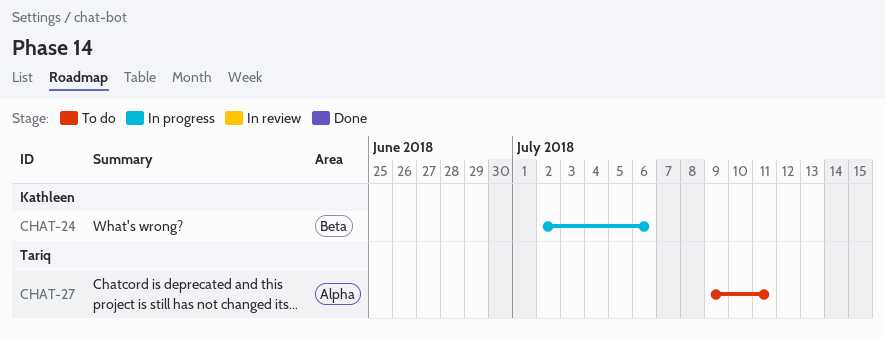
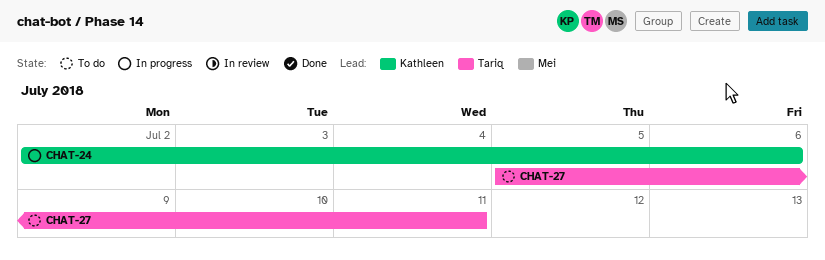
CHAT-27, start: Jul 9 -> Jul 5

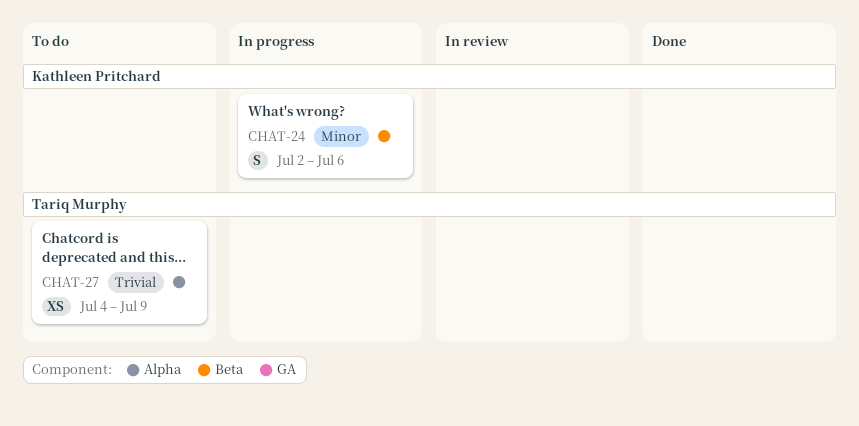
CHAT-27, start: Jul 5 -> Jul 4
CHAT-27, due: Jul 11 -> Jul 9

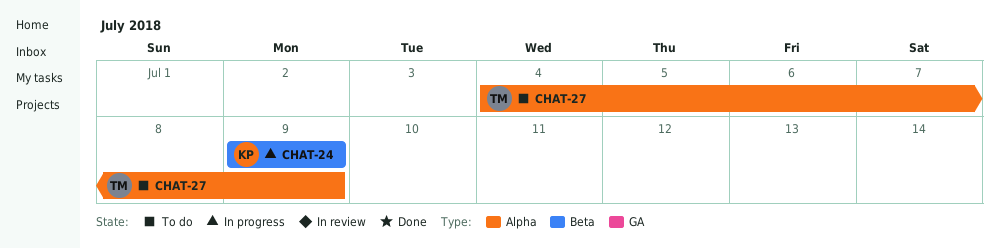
CHAT-24, start: Jul 2 -> Jul 9
CHAT-24, due: Jul 6 -> Jul 9

